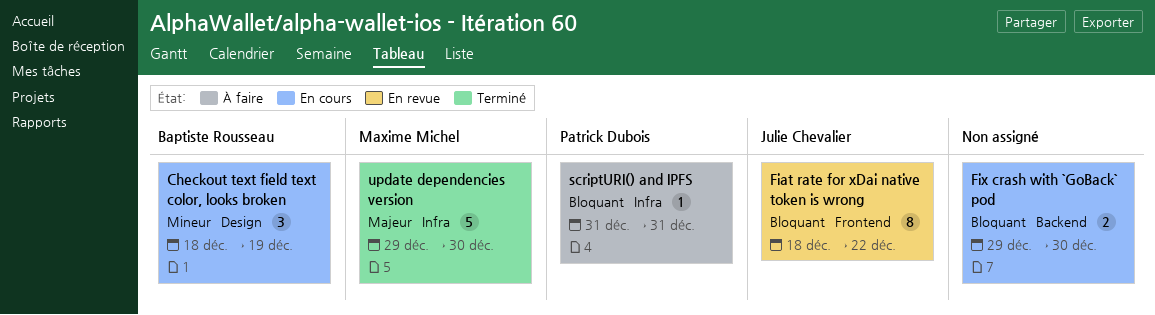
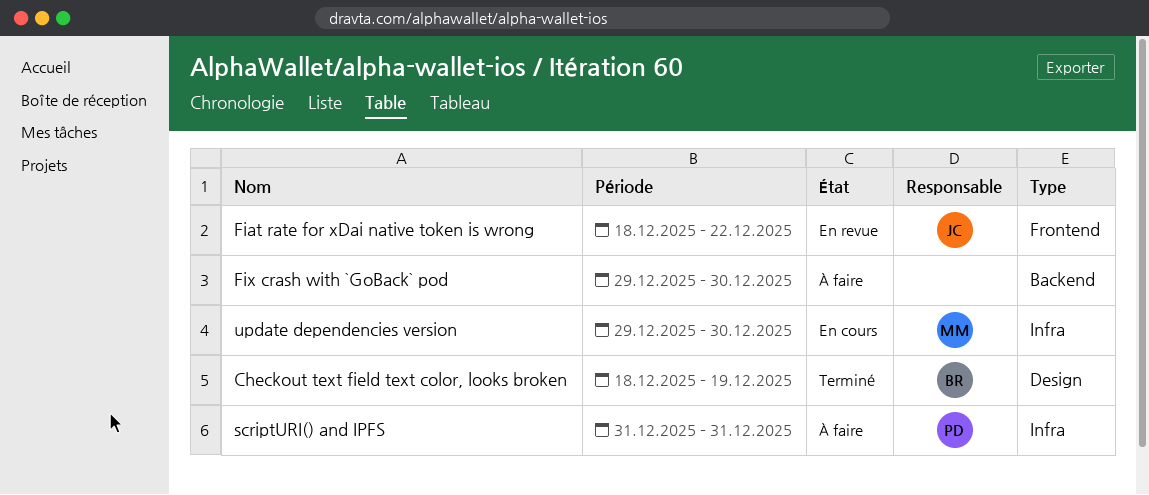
Checkout text field text color, looks broken, status: En cours -> Terminé
Fix crash with `GoBack` pod, status: En cours -> À faire
update dependencies version, status: Terminé -> En cours

